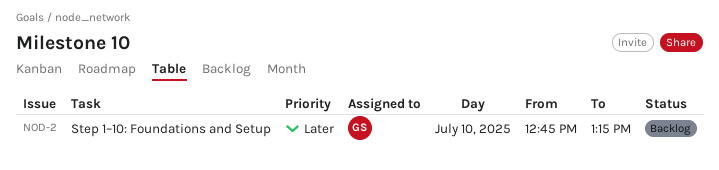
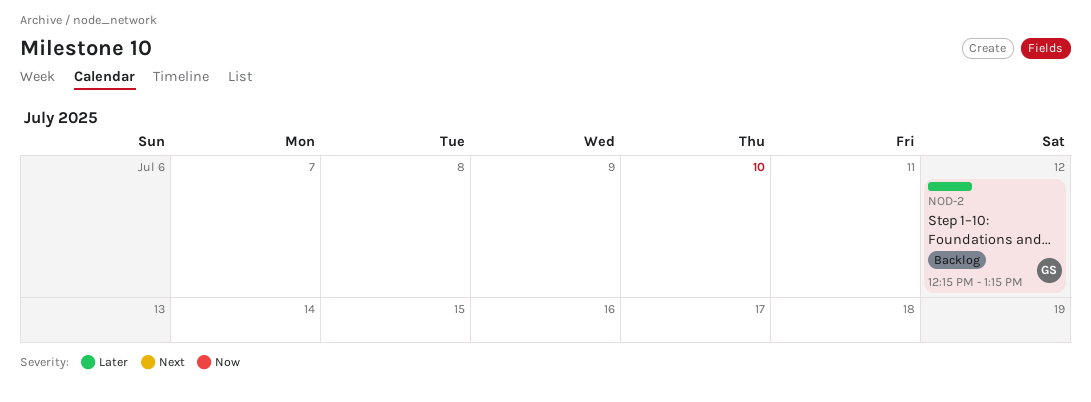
NOD-2, day: Jul 10 -> Jul 12
NOD-2, begins: 12:45 -> 12:15

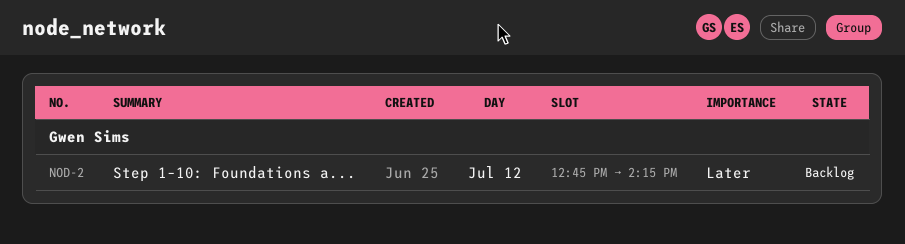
NOD-2, begins: 12:15 -> 12:45
NOD-2, ends: 13:15 -> 14:15

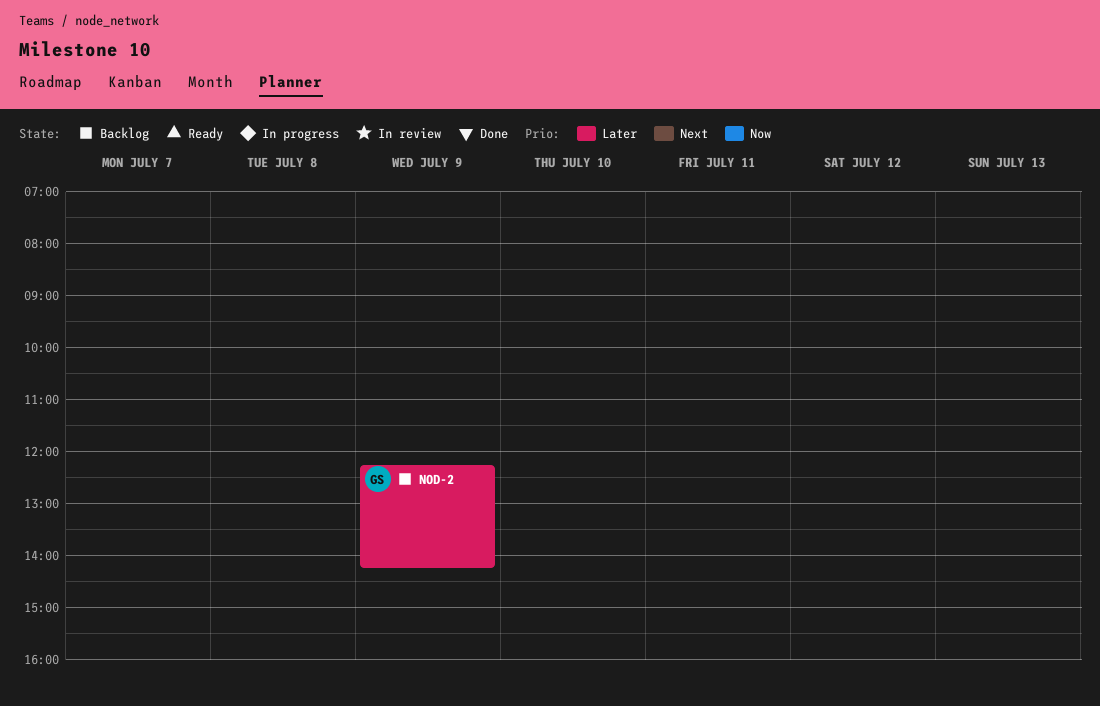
NOD-2, day: Jul 12 -> Jul 9
NOD-2, begins: 12:45 -> 12:15

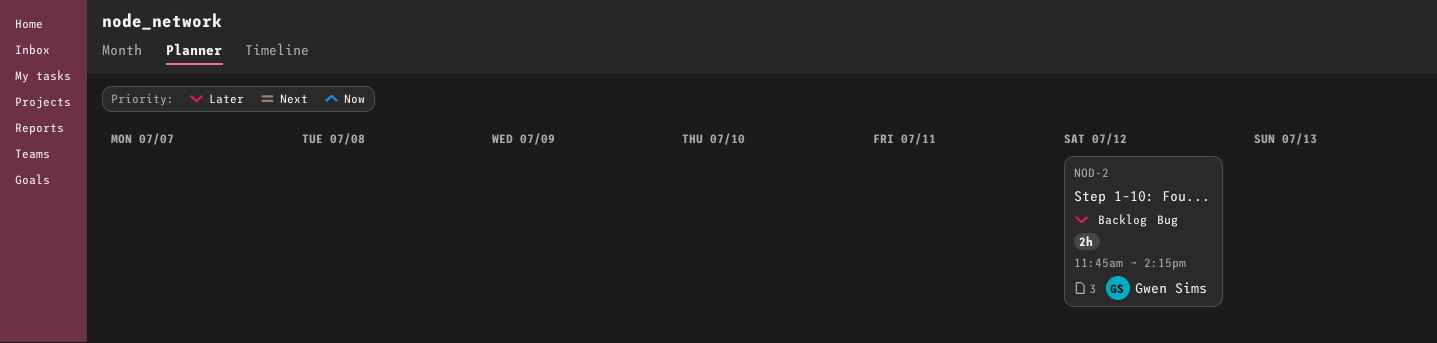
NOD-2, day: Jul 9 -> Jul 12
NOD-2, begins: 12:15 -> 11:45

